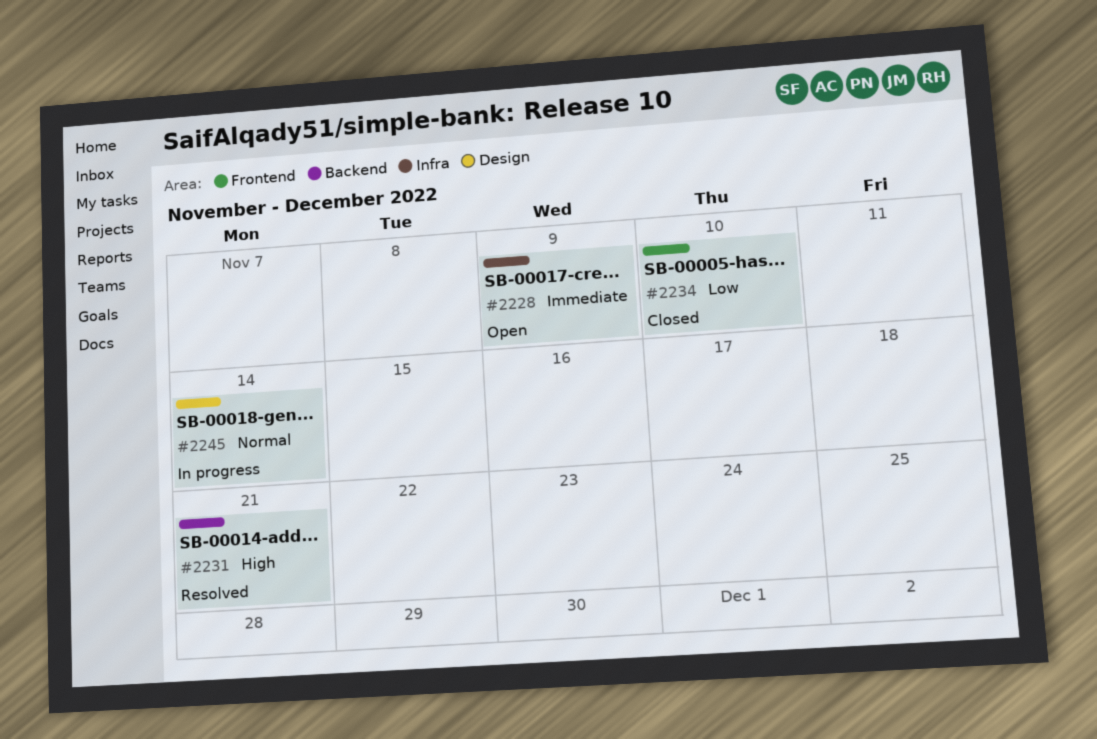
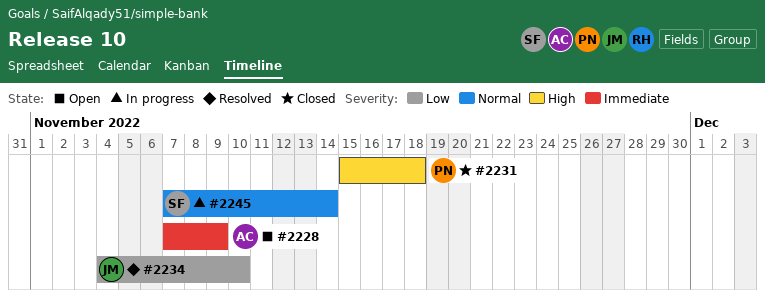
#2231, status: Resolved -> Closed
#2231, due: Nov 21 -> Nov 18
#2234, status: Closed -> Resolved

